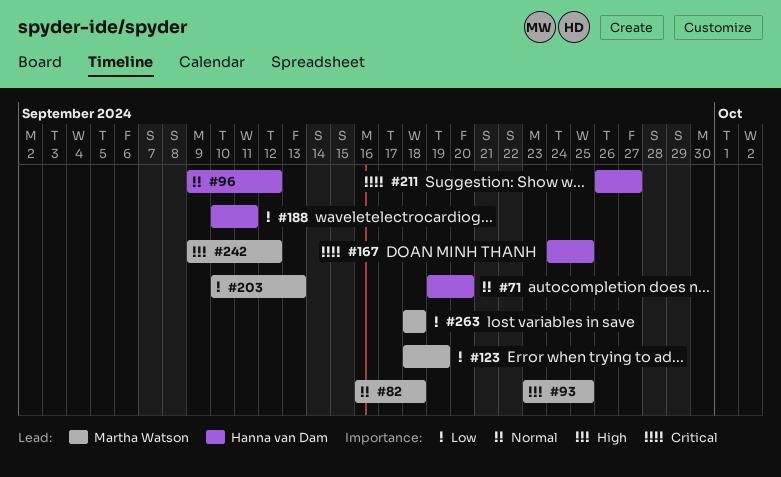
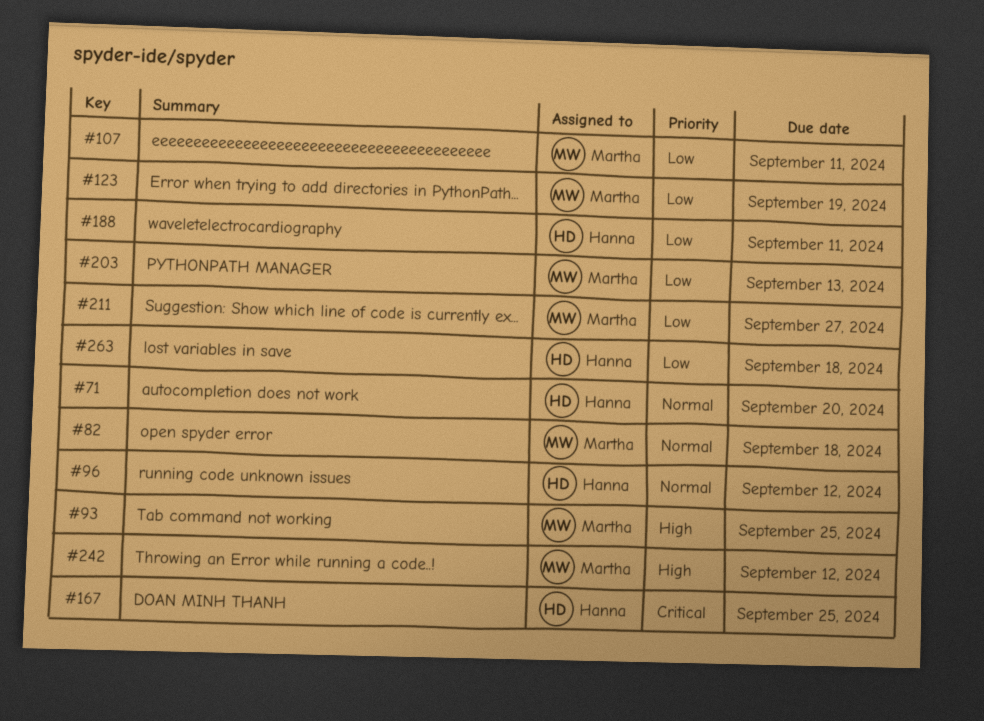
#107: none -> present
#211, owner: Hanna van Dam -> Martha Watson
#211, priority: Critical -> Low
#263, owner: Martha Watson -> Hanna van Dam

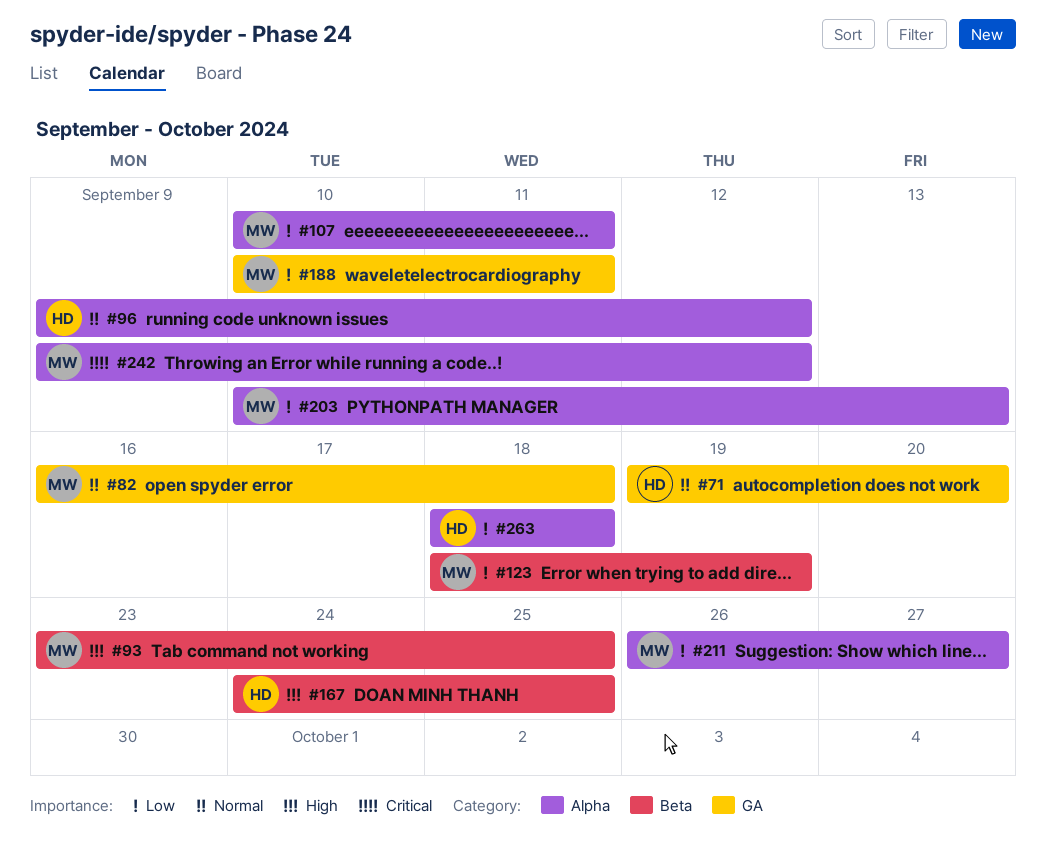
#167, priority: Critical -> High
#188, owner: Hanna -> Martha
#242, priority: High -> Critical

